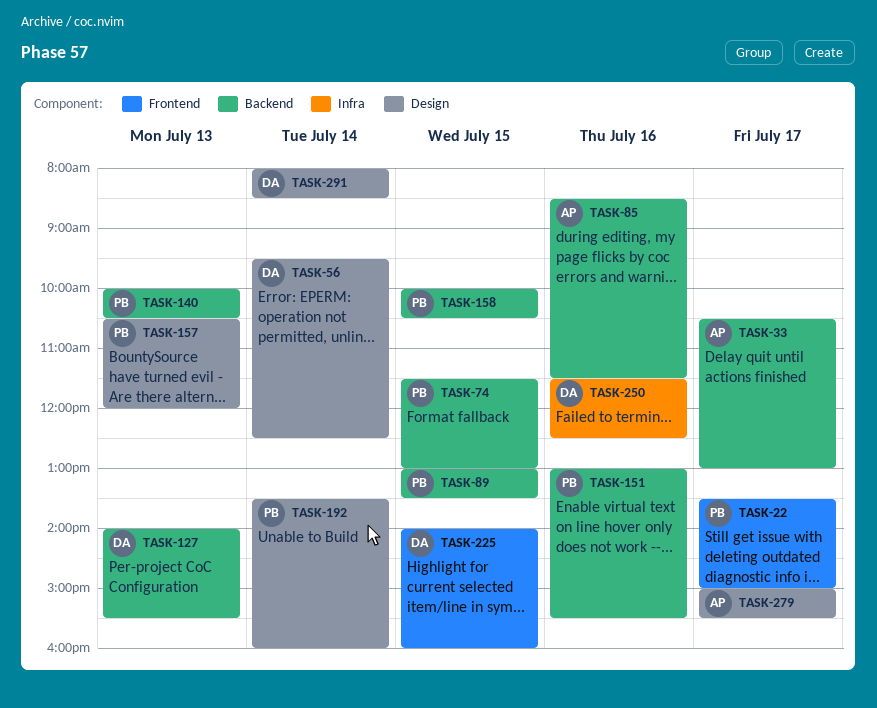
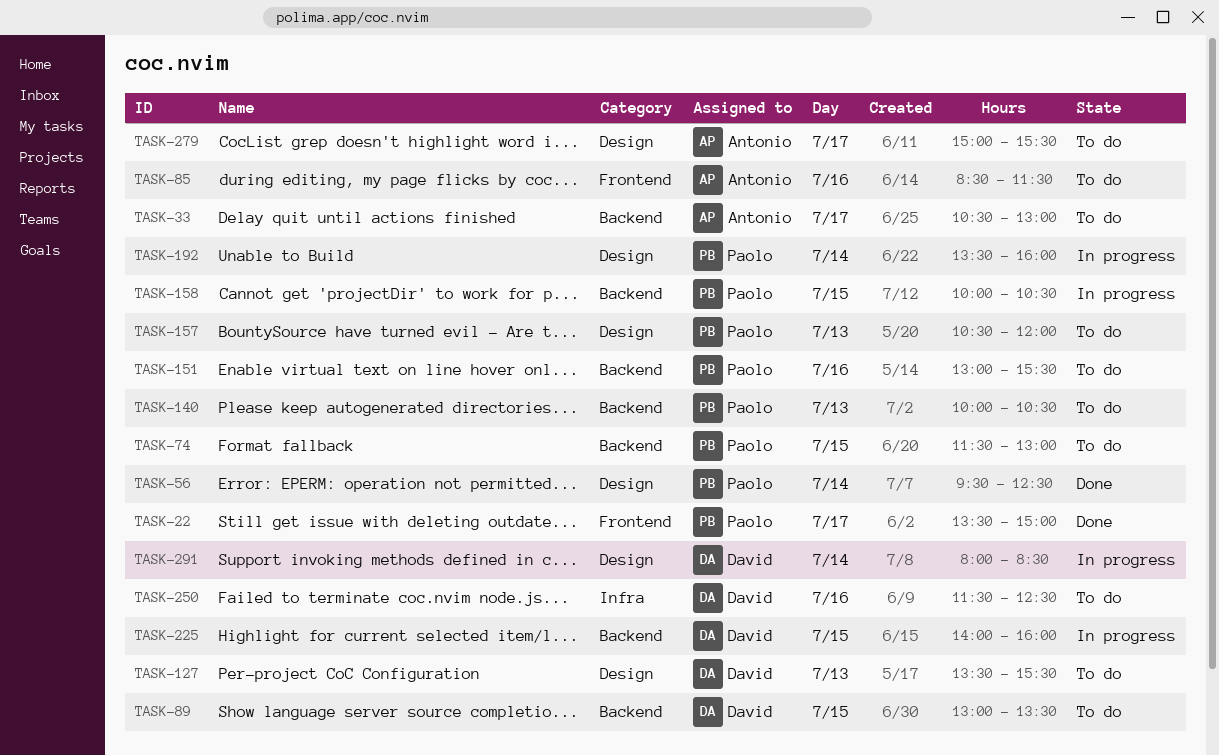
TASK-56, owner: David -> Paolo
TASK-85, label: Backend -> Frontend
TASK-89, owner: Paolo -> David
TASK-127, label: Backend -> Design
TASK-127, begins: 14:00 -> 13:30
TASK-225, label: Frontend -> Backend

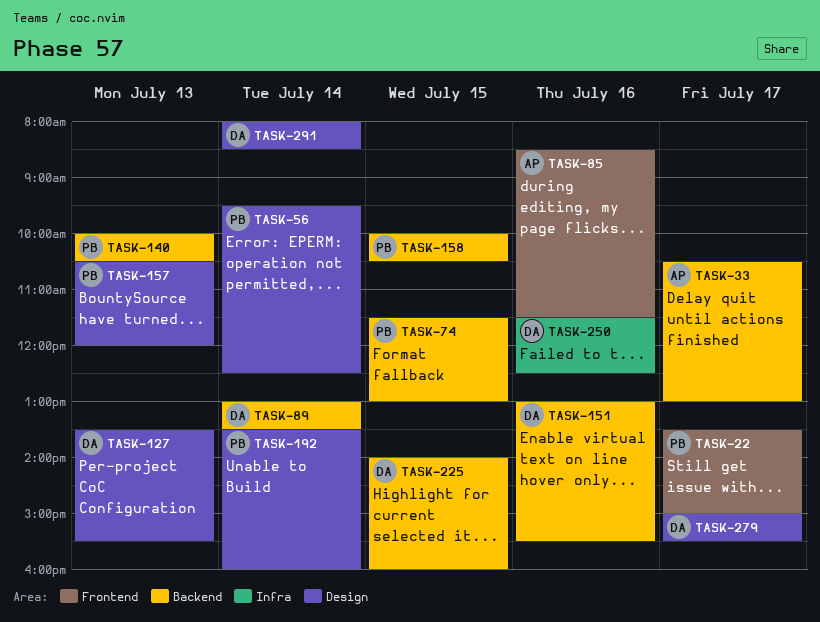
TASK-89, day: Jul 15 -> Jul 14
TASK-151, owner: Paolo -> David
TASK-279, owner: Antonio -> David

